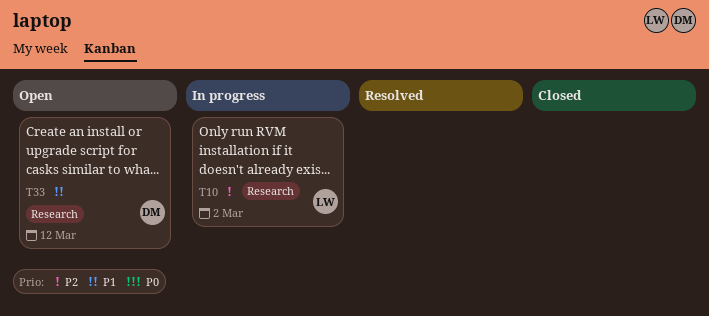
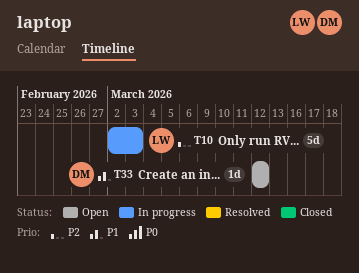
T10, due: Mar 2 -> Mar 3

